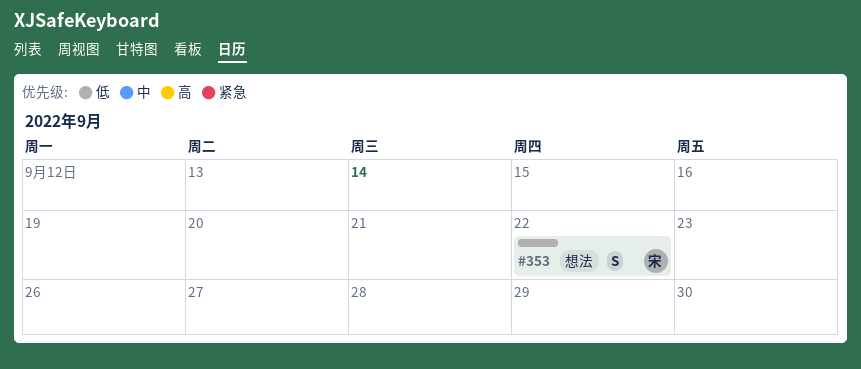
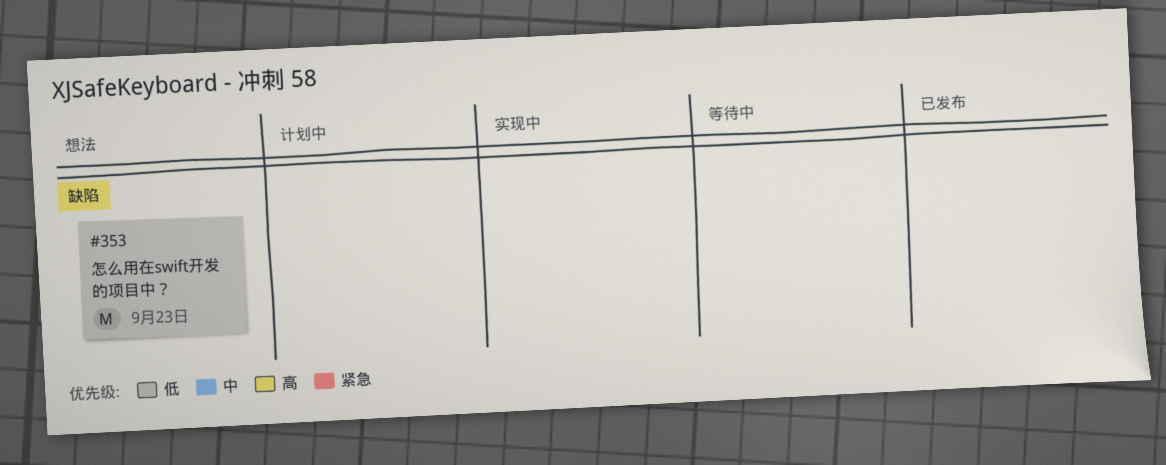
#353, estimate: S -> M
#353, due: Sep 22 -> Sep 23

